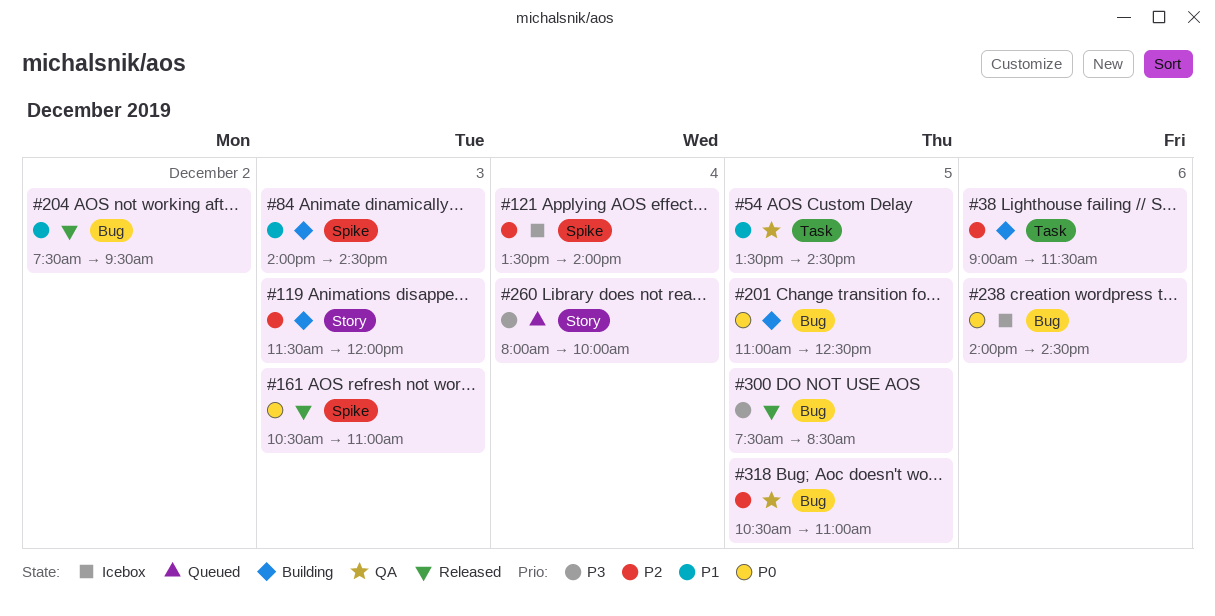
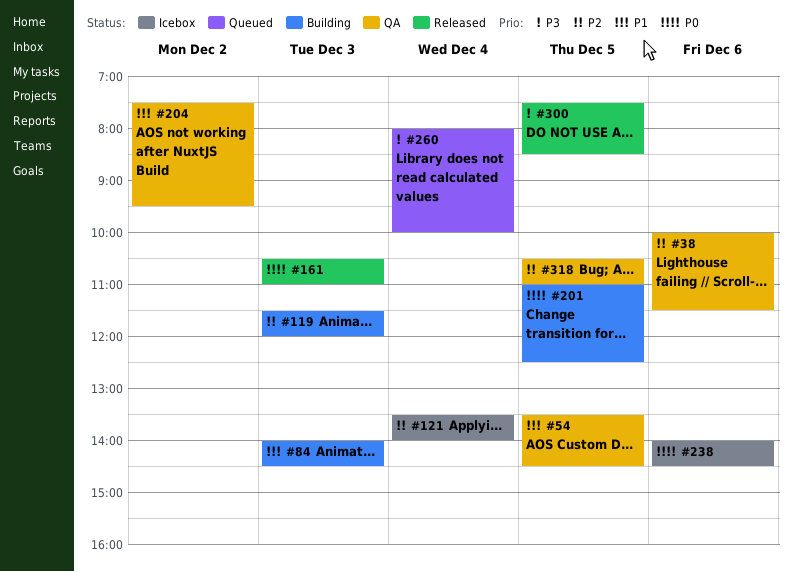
#38, status: Building -> QA
#38, begins: 09:00 -> 10:00
#204, status: Released -> QA

